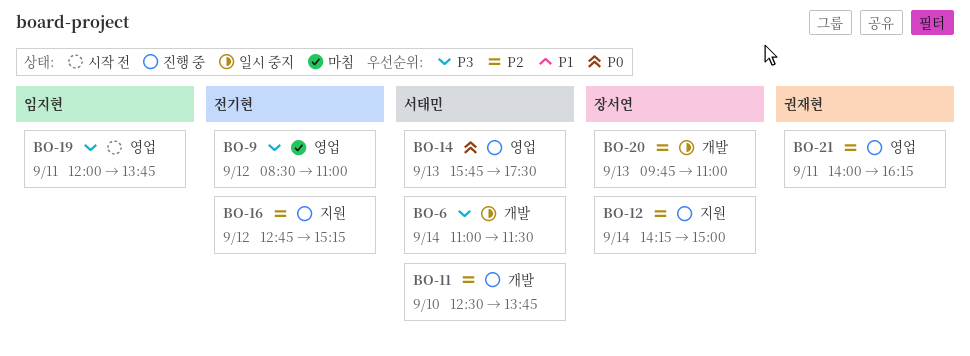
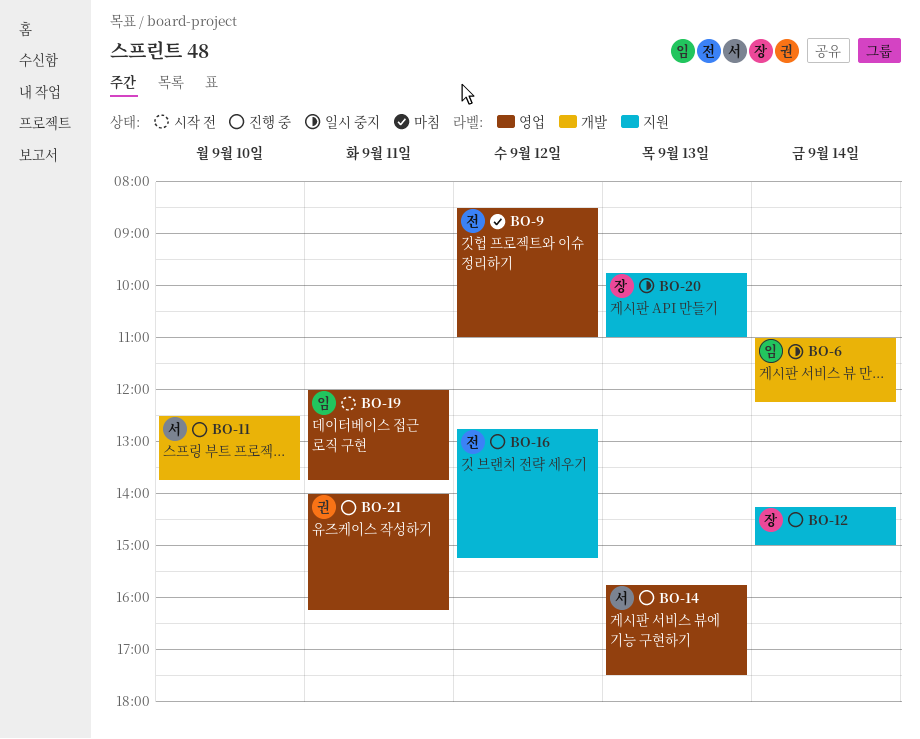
BO-6, owner: 서태민 -> 임지현
BO-6, ends: 11:30 -> 12:15
BO-20, label: 개발 -> 지원

